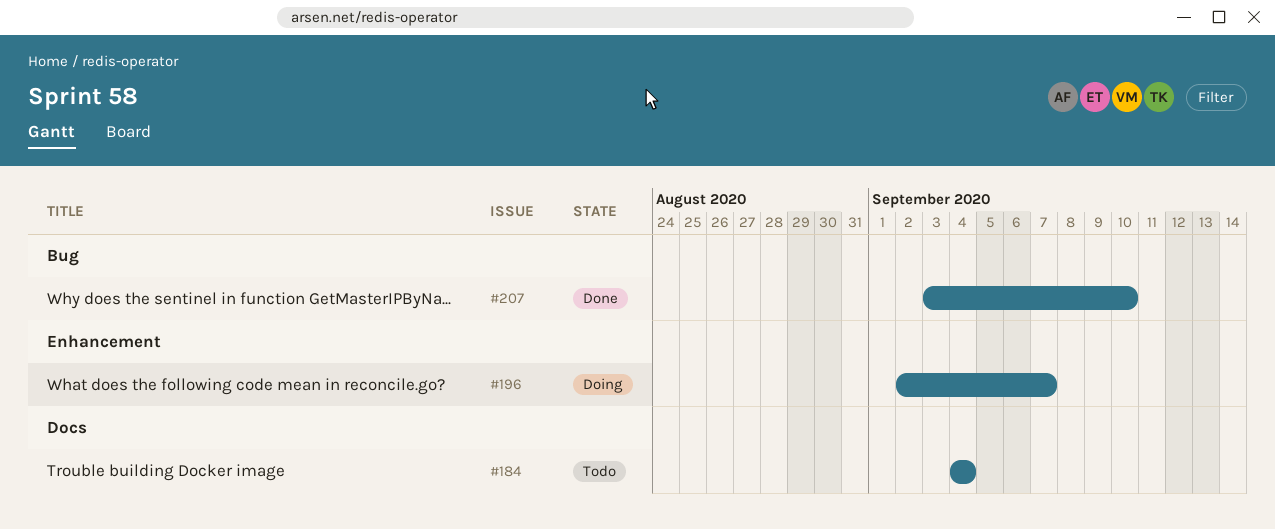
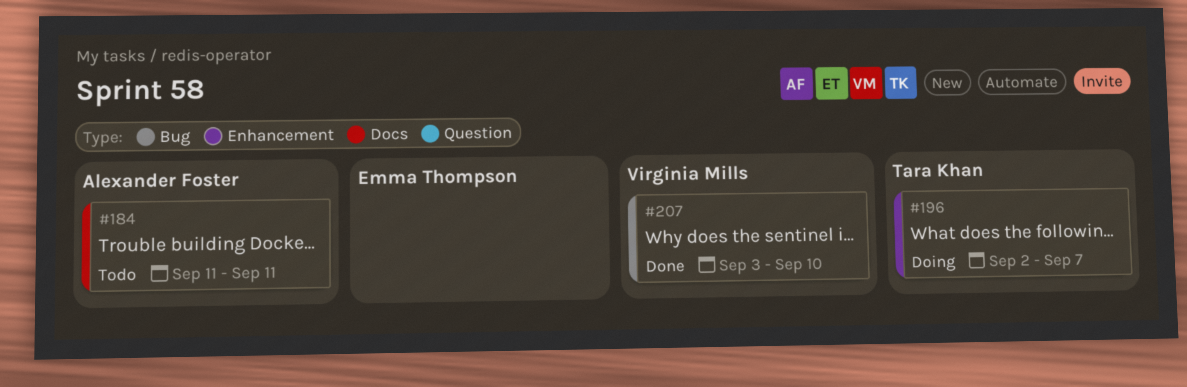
#184, start: Sep 4 -> Sep 11
#184, due: Sep 4 -> Sep 11

